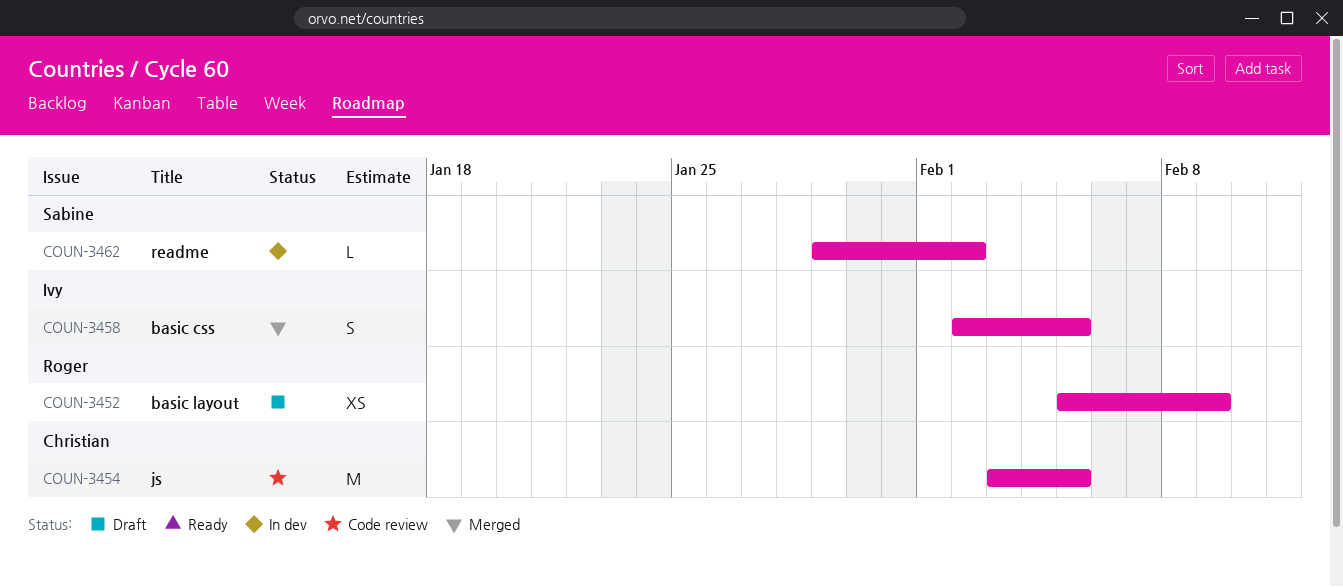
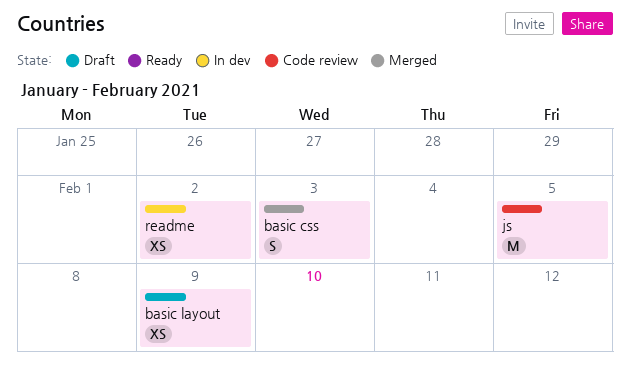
basic css, due: Feb 5 -> Feb 3
readme, estimate: L -> XS

